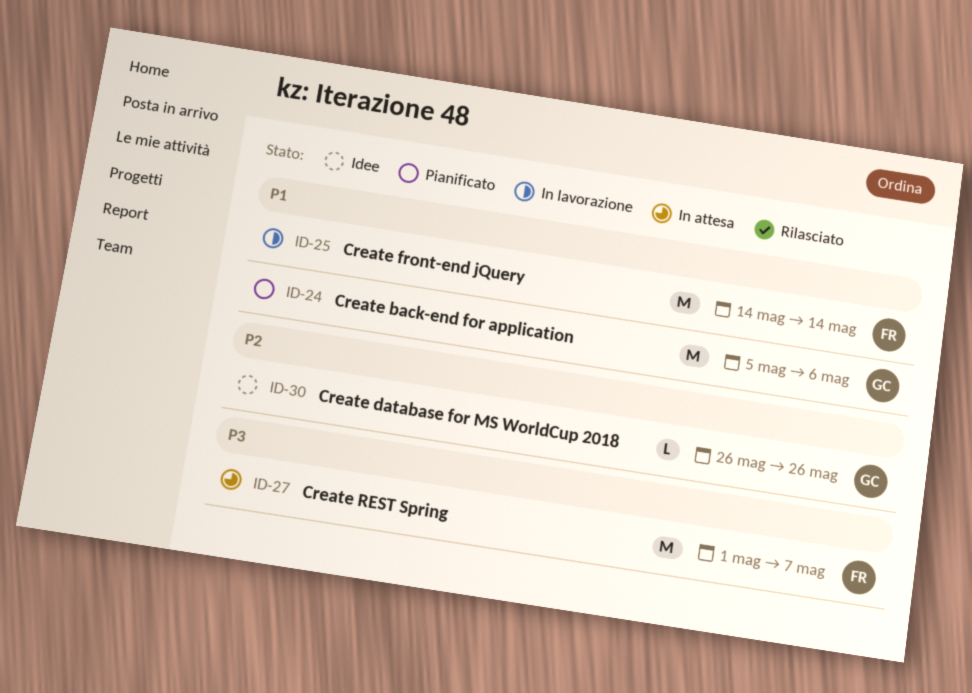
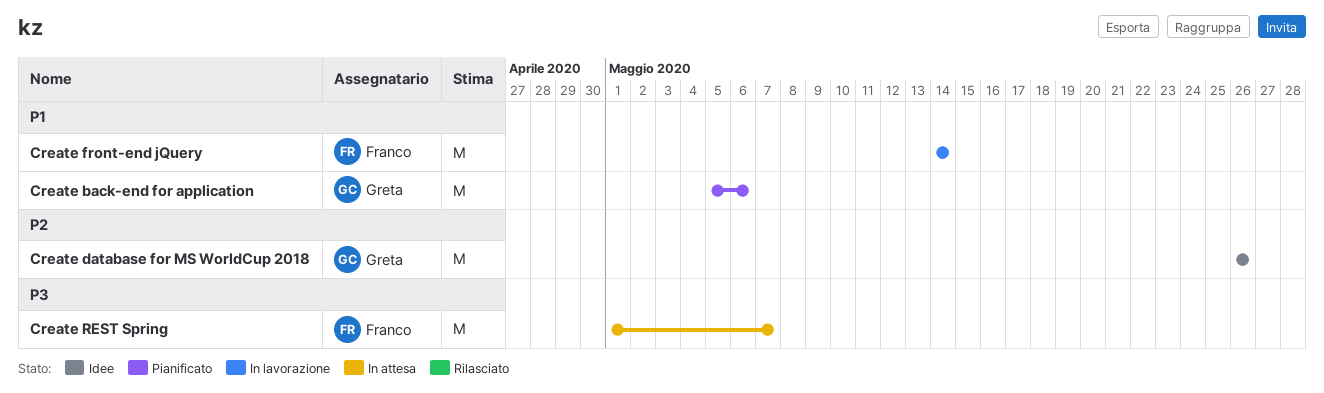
Create database for MS WorldCup 2018, estimate: L -> M

